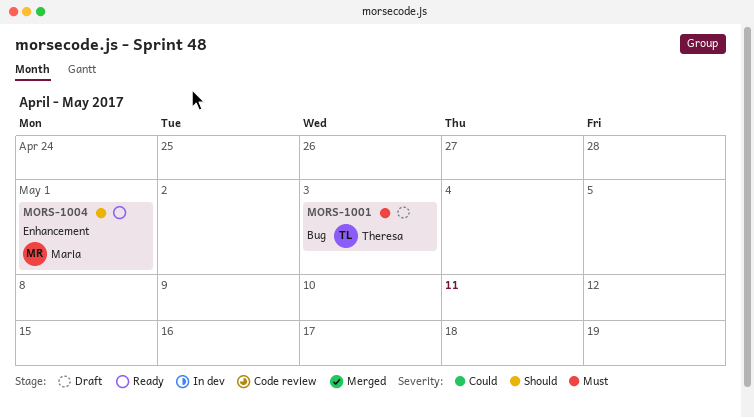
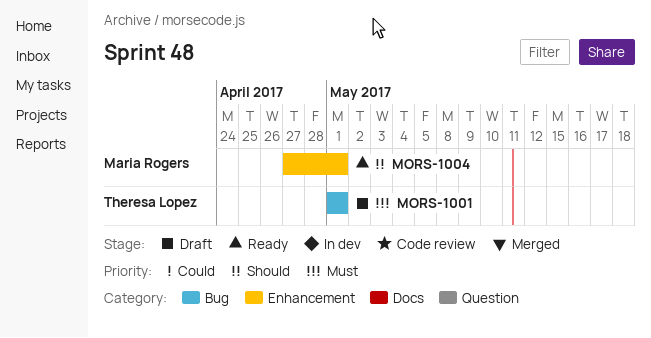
MORS-1001, due: May 3 -> May 1

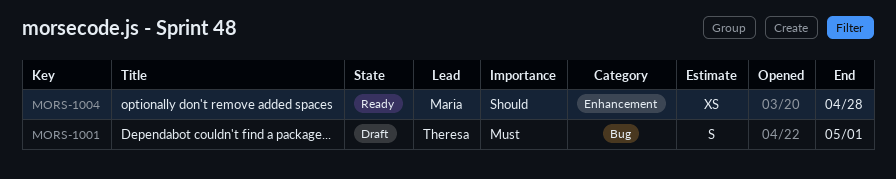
MORS-1004, due: May 1 -> Apr 28

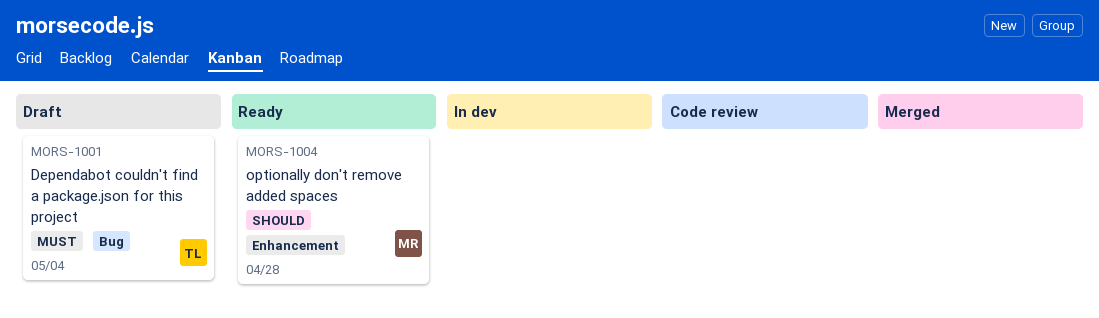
MORS-1001, due: May 1 -> May 4

